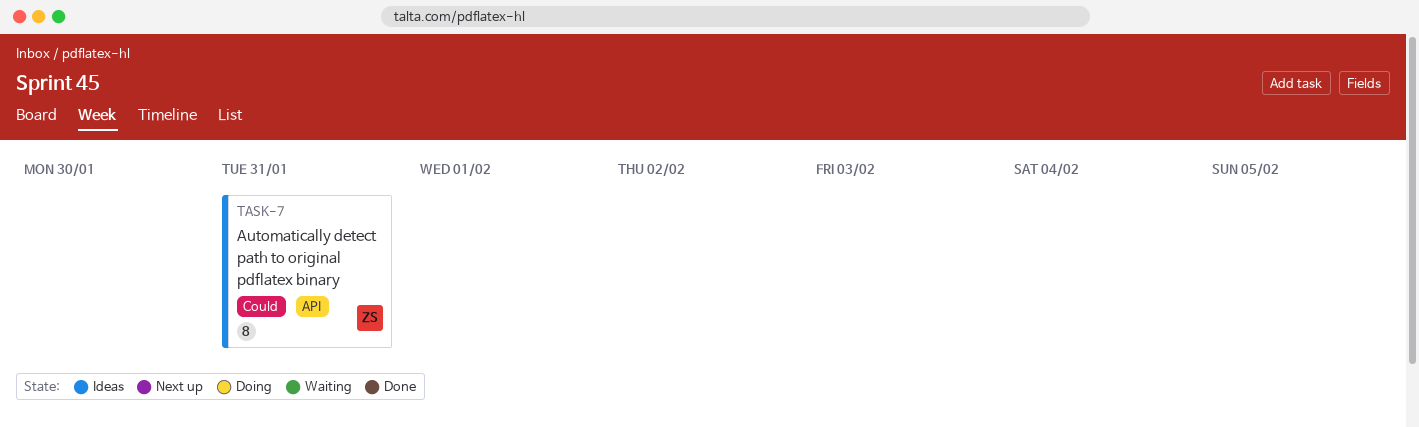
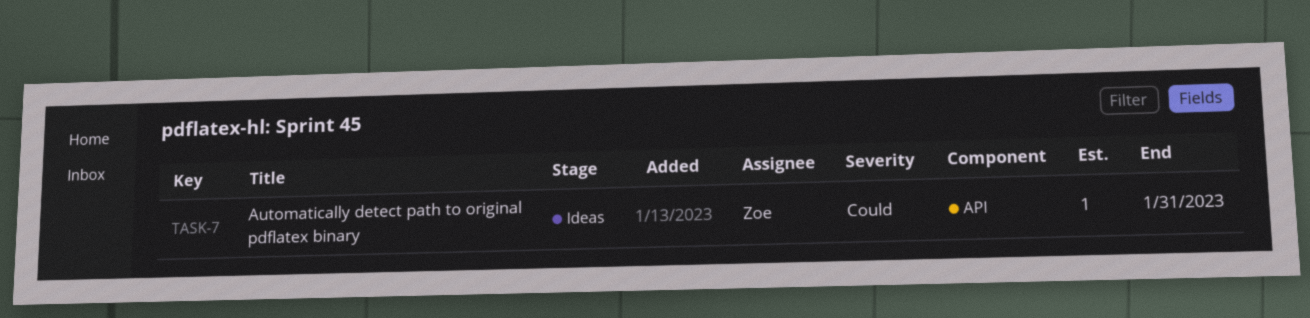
TASK-7, estimate: 8 -> 1

